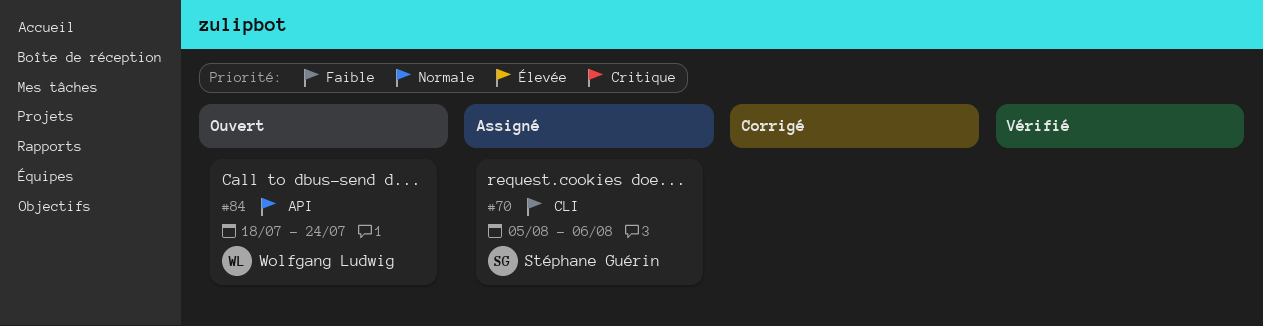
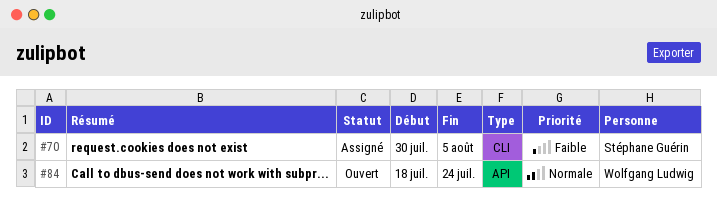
#70, start: Aug 5 -> Jul 30
#70, due: Aug 6 -> Aug 5

